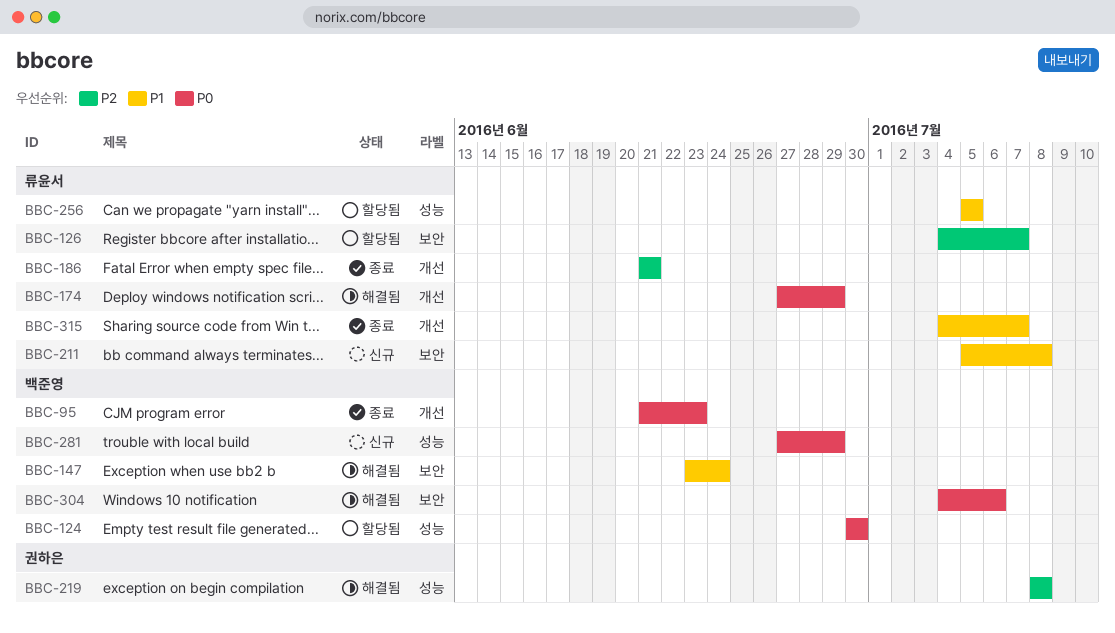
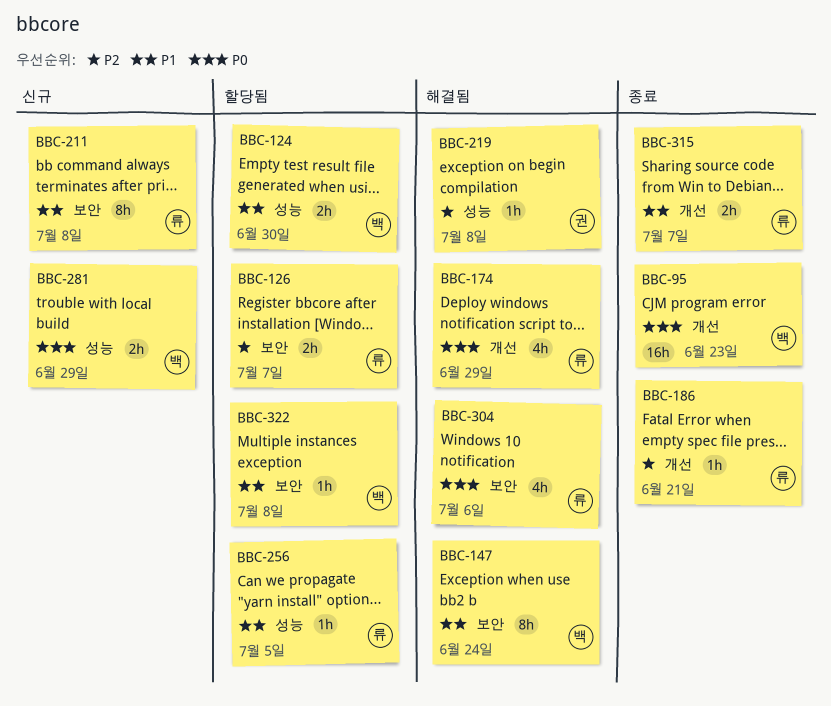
BBC-124, priority: P0 -> P1
BBC-304, owner: 백준영 -> 류윤서
BBC-322: none -> present

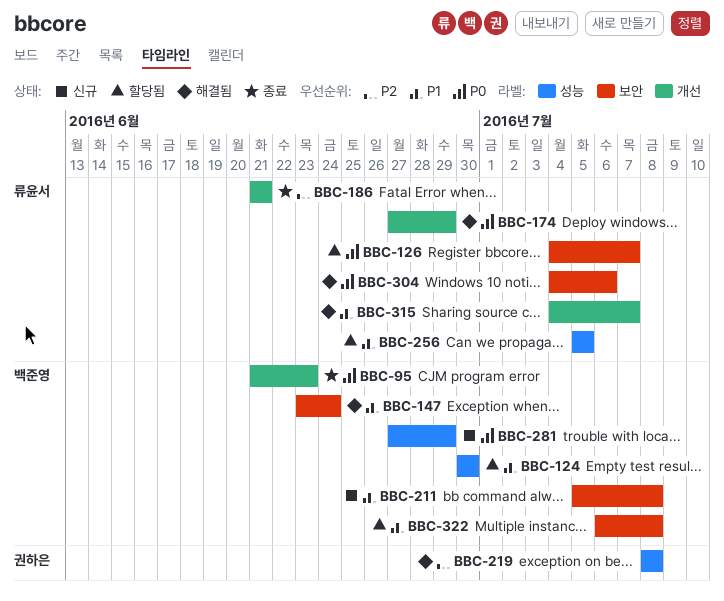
BBC-126, priority: P2 -> P0
BBC-211, owner: 류윤서 -> 백준영
BBC-315, status: 종료 -> 해결됨

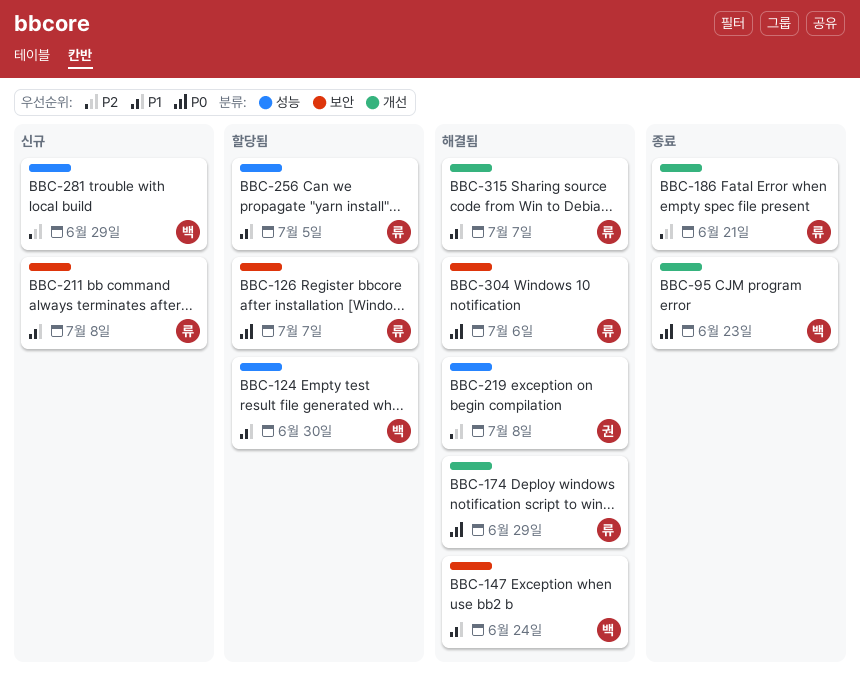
BBC-211, owner: 백준영 -> 류윤서
BBC-281, priority: P0 -> P2
BBC-322: present -> none

